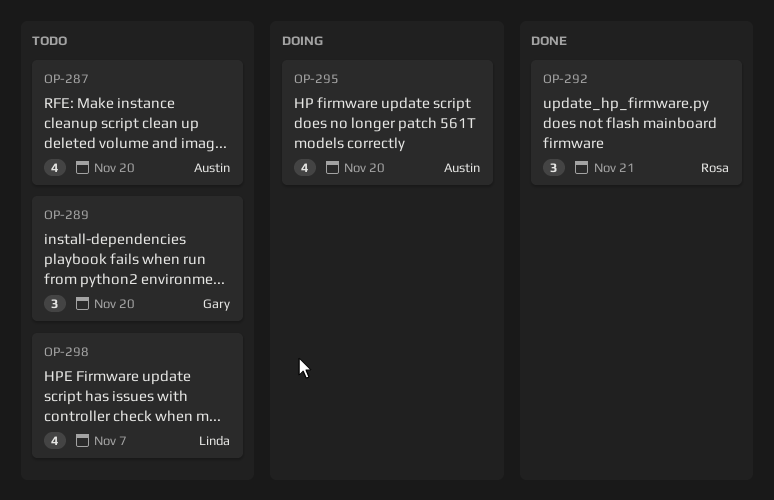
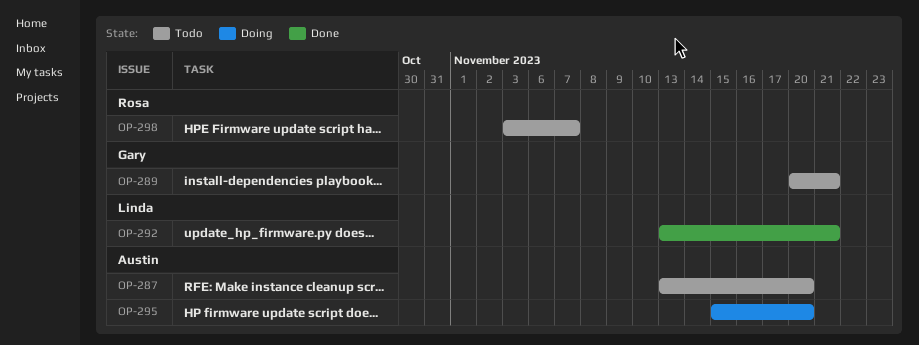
OP-289, due: Nov 20 -> Nov 21
OP-292, owner: Rosa -> Linda
OP-298, owner: Linda -> Rosa

